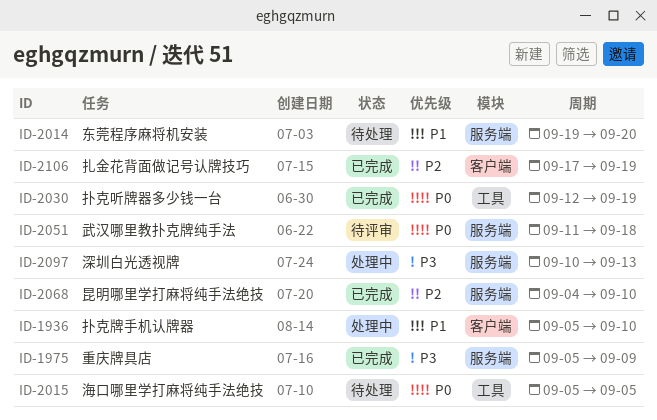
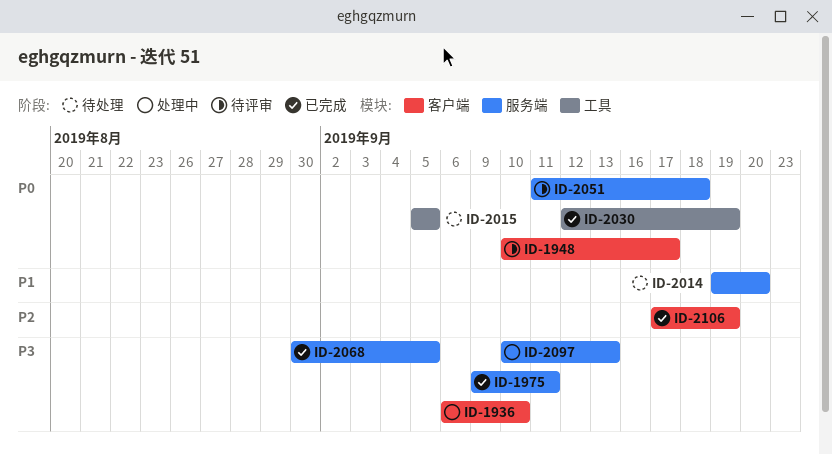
ID-1936, priority: P1 -> P3
ID-1936, start: Sep 5 -> Sep 6
ID-1948: none -> present
ID-1975, start: Sep 5 -> Sep 9
ID-1975, due: Sep 9 -> Sep 11
ID-2068, priority: P2 -> P3
ID-2068, start: Sep 4 -> Aug 30
ID-2068, due: Sep 10 -> Sep 5

